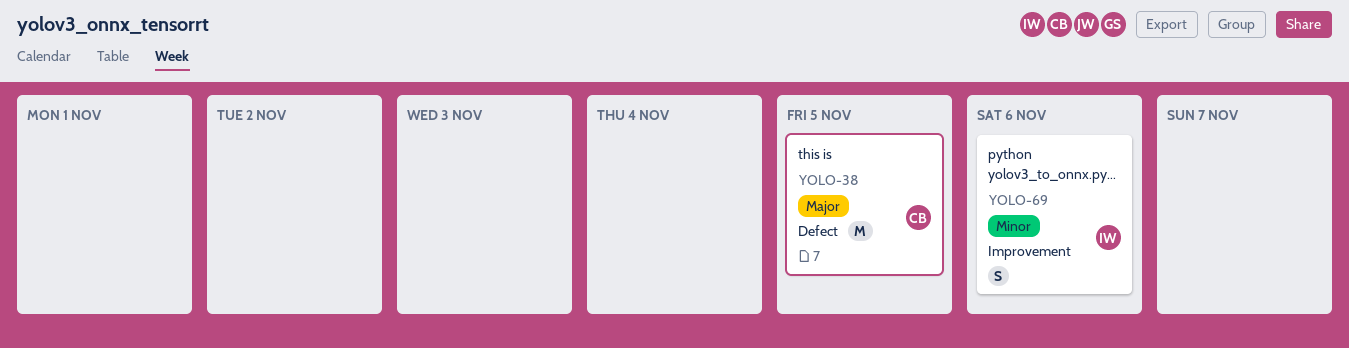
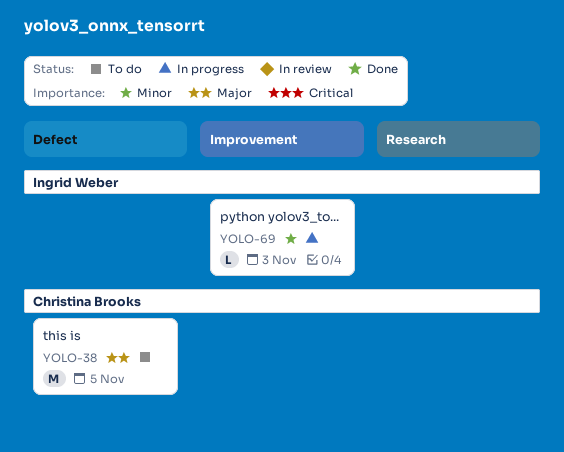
YOLO-69, estimate: S -> L
YOLO-69, due: Nov 6 -> Nov 3

